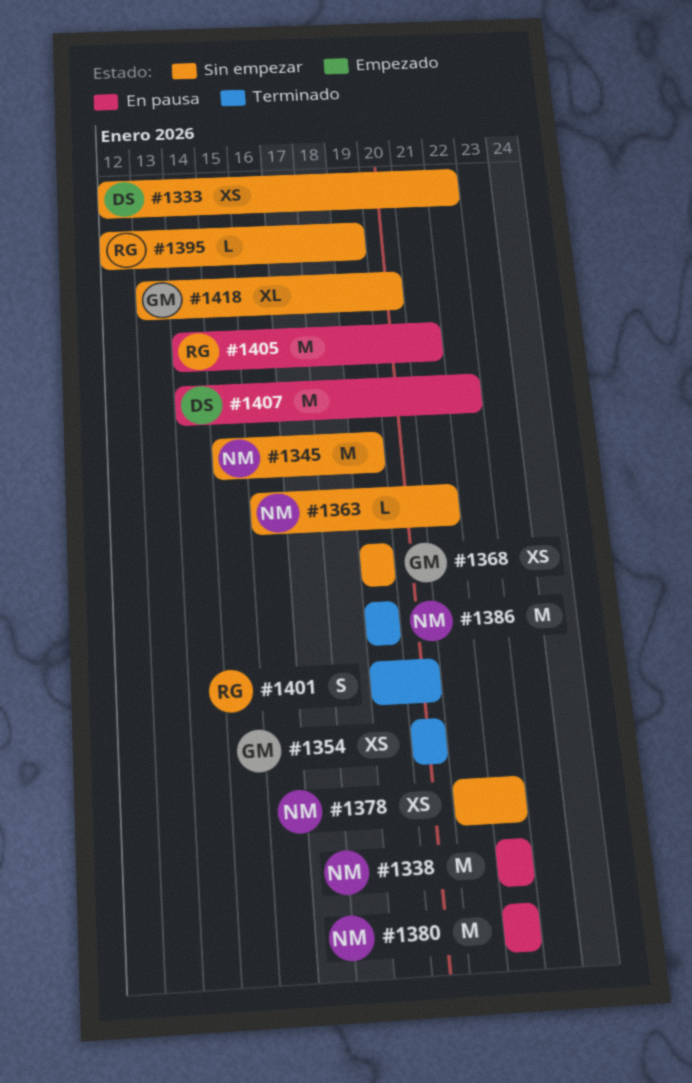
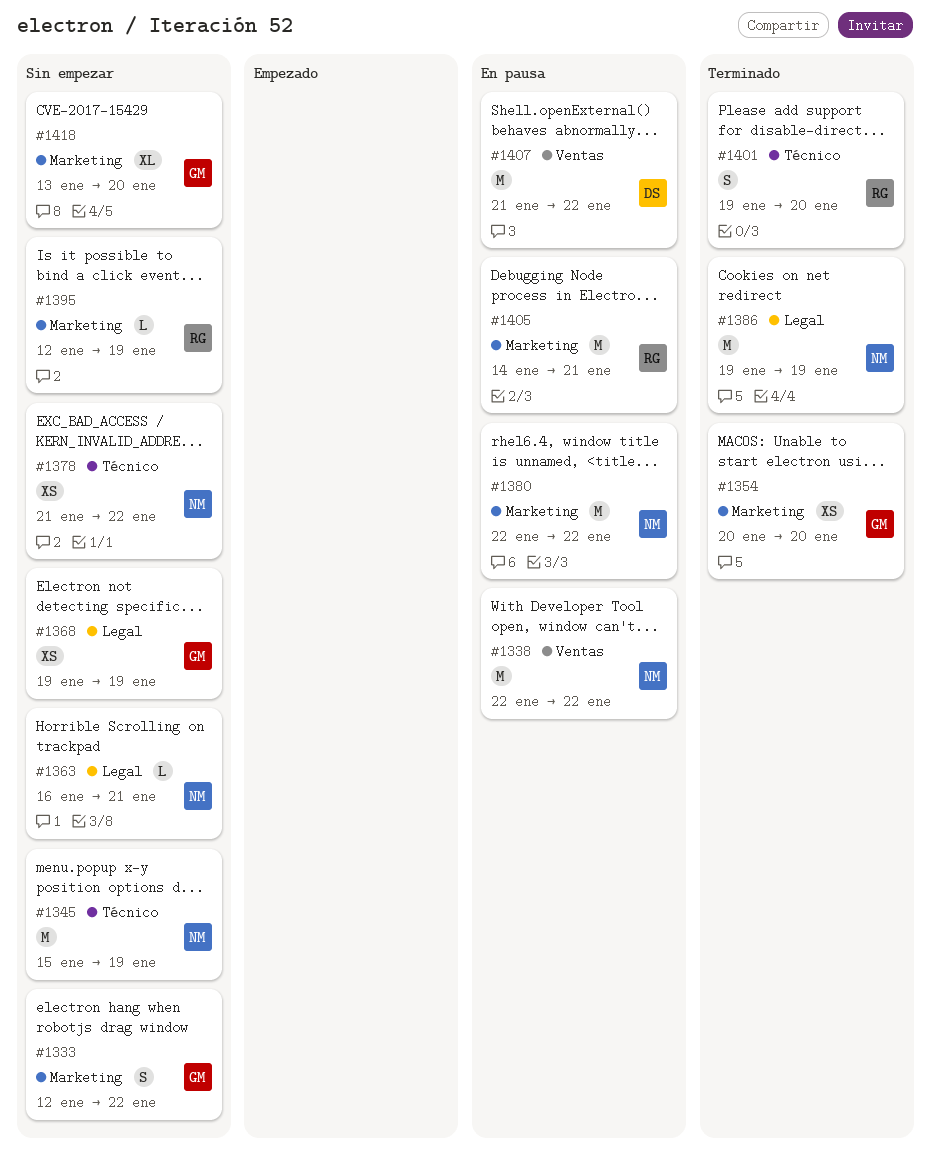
#1333, owner: DS -> GM
#1333, estimate: XS -> S
#1407, start: Jan 14 -> Jan 21

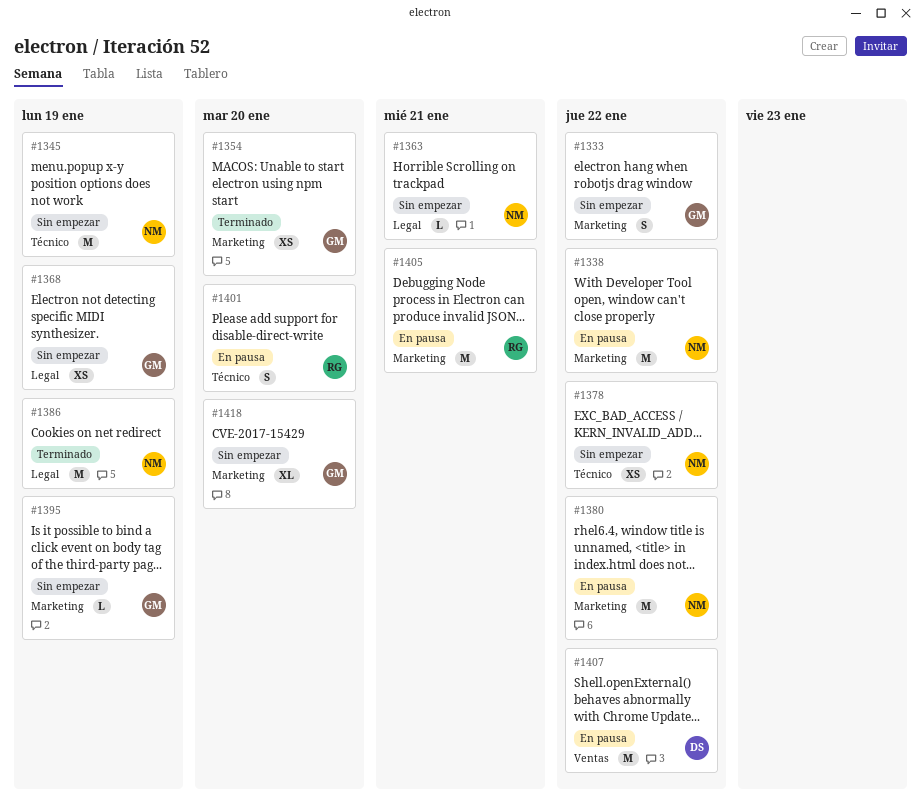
#1338, label: Ventas -> Marketing
#1395, owner: RG -> GM
#1401, status: Terminado -> En pausa

